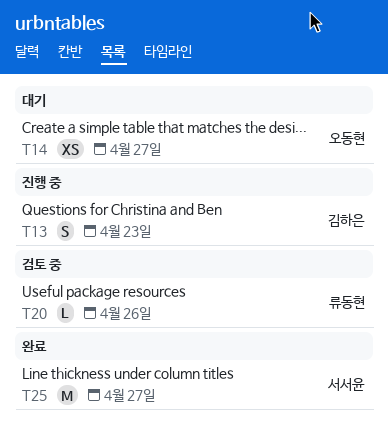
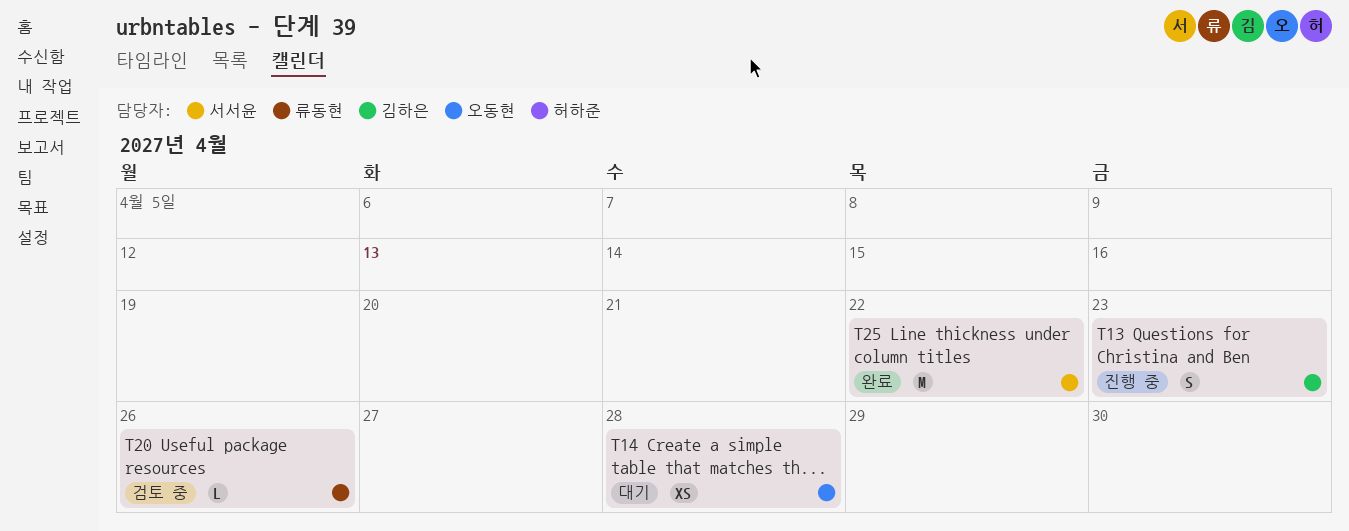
T14, due: Apr 27 -> Apr 28
T25, due: Apr 27 -> Apr 22

